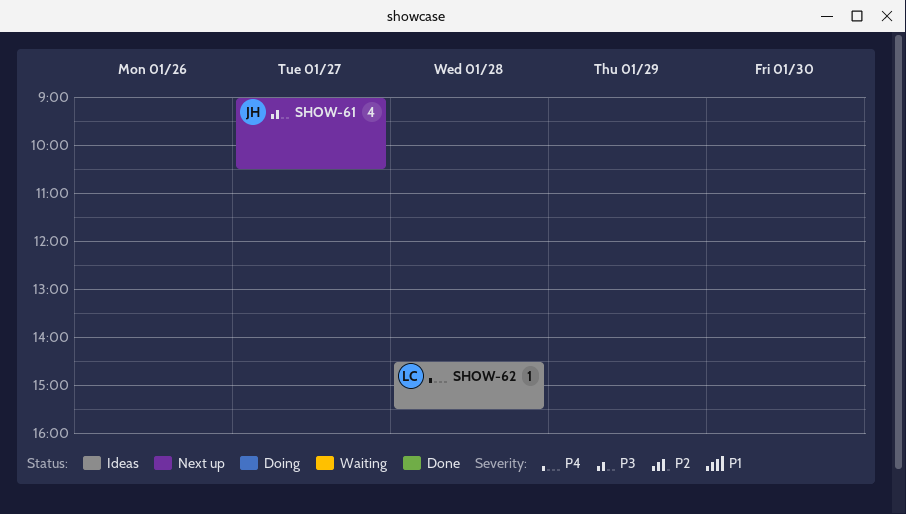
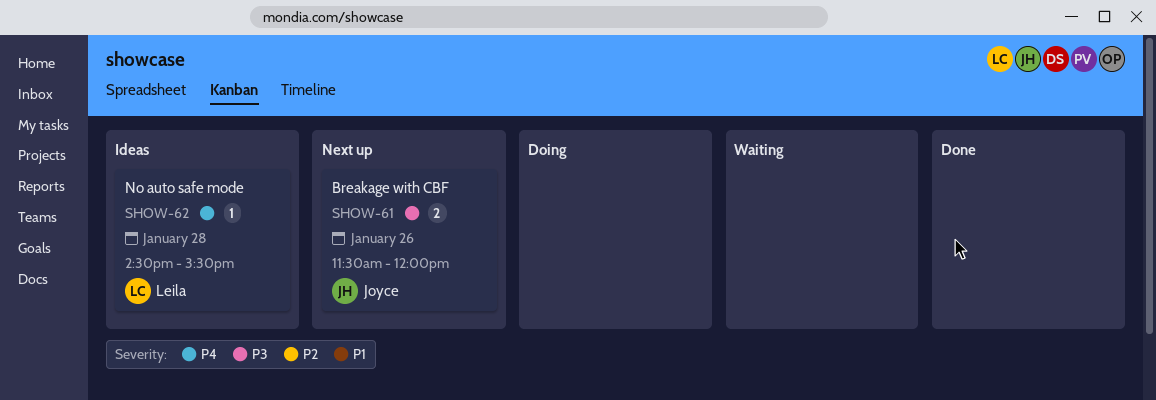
SHOW-61, estimate: 4 -> 2
SHOW-61, day: Jan 27 -> Jan 26
SHOW-61, begins: 09:00 -> 11:30
SHOW-61, ends: 10:30 -> 12:00

